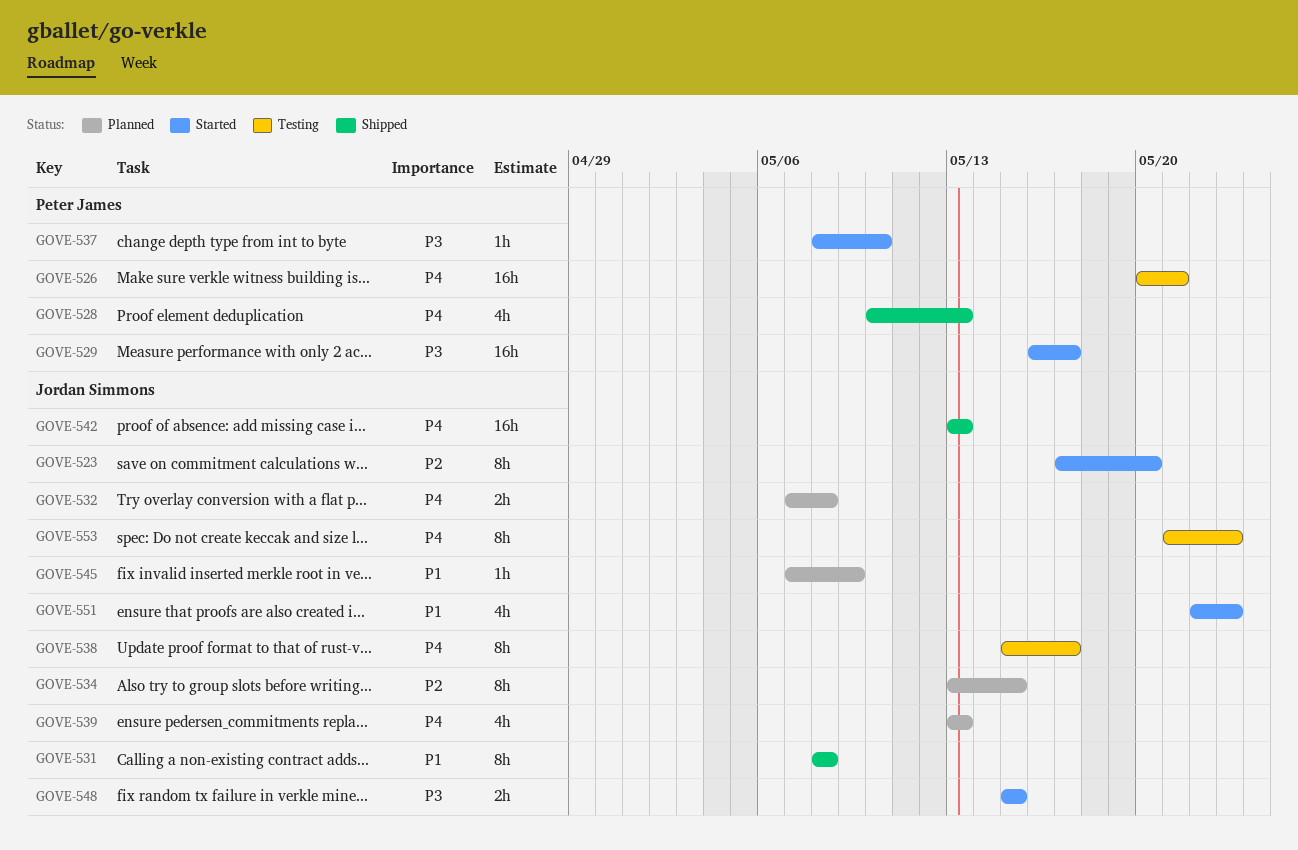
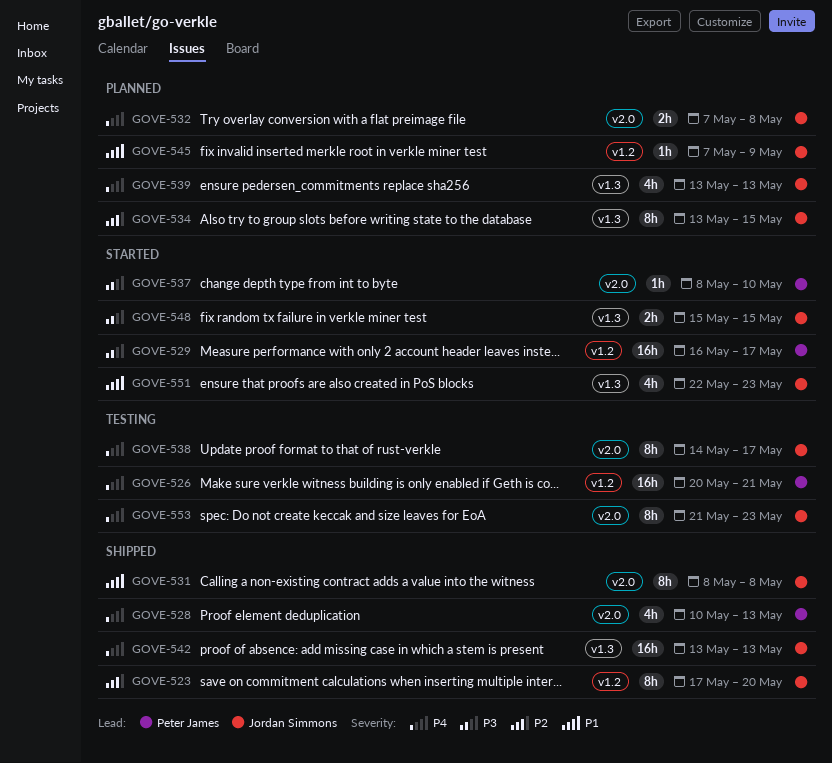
GOVE-523, status: Started -> Shipped
GOVE-538, start: May 15 -> May 14

